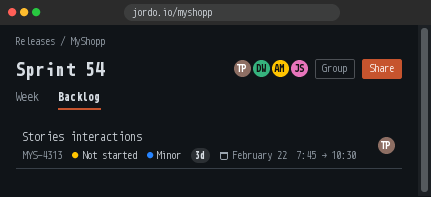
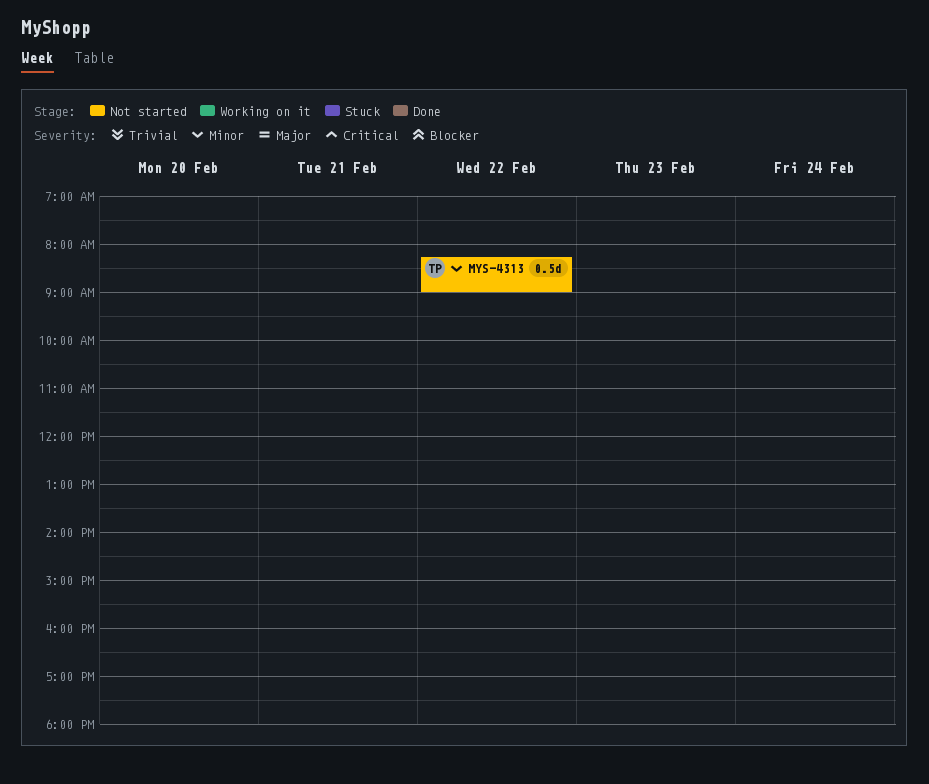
MYS-4313, estimate: 3d -> 0.5d
MYS-4313, begins: 07:45 -> 08:15
MYS-4313, ends: 10:30 -> 09:00

